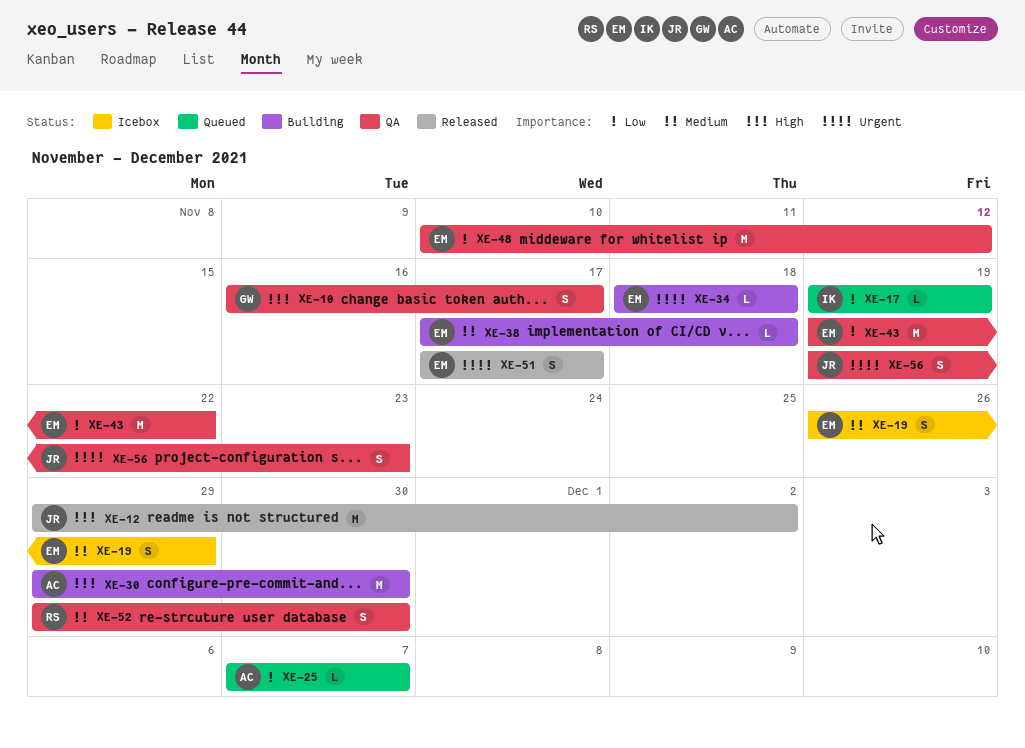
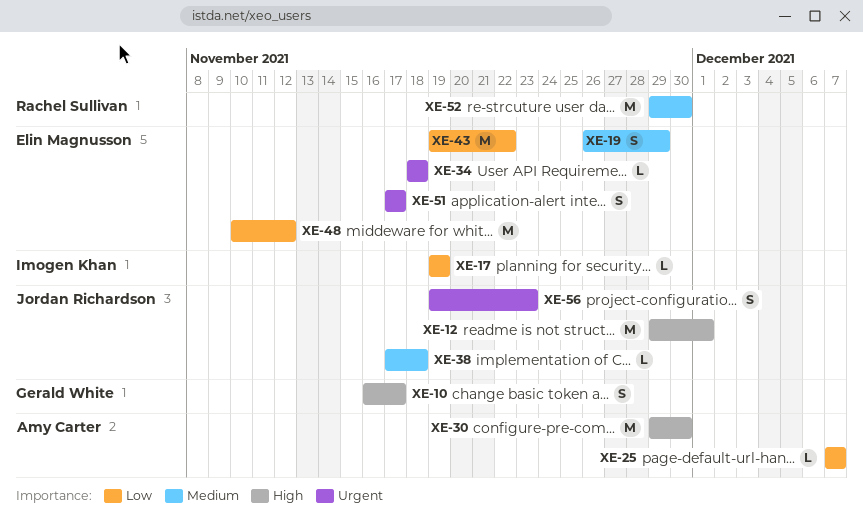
XE-12, due: Dec 2 -> Dec 1
XE-38, owner: Elin Magnusson -> Jordan Richardson
XE-52, estimate: S -> M

